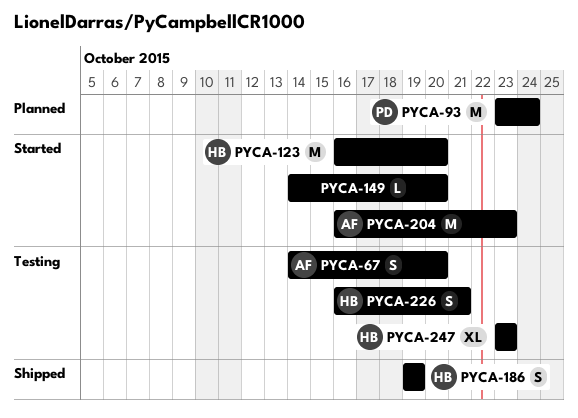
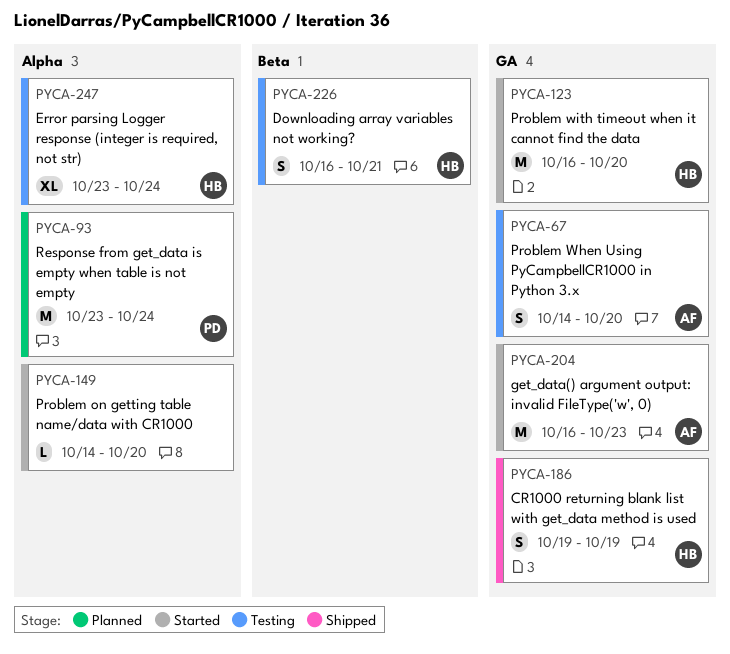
PYCA-247, due: Oct 23 -> Oct 24

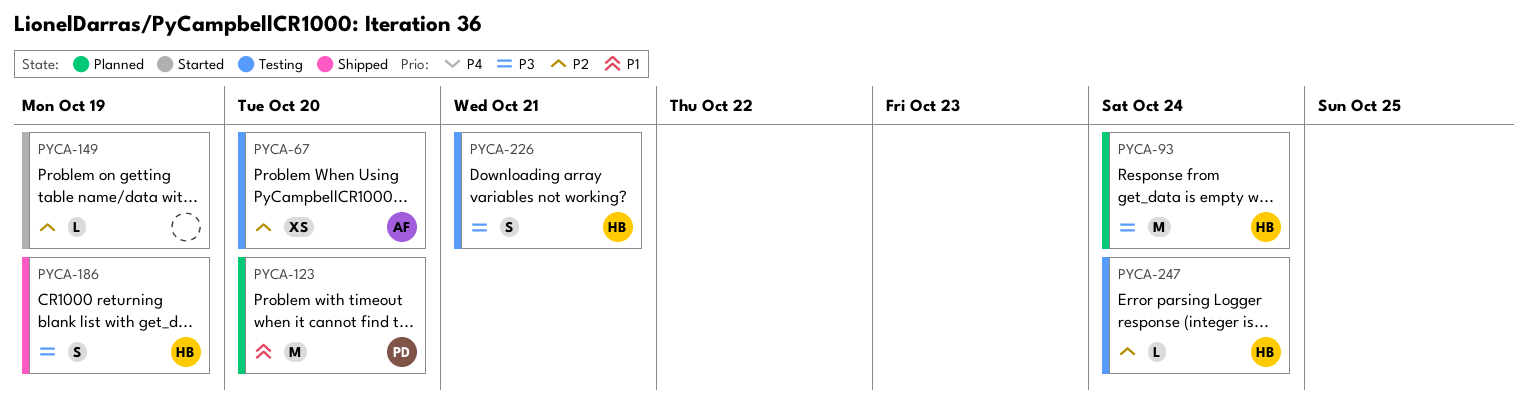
PYCA-67, estimate: S -> XS
PYCA-93, owner: PD -> HB
PYCA-123, status: Started -> Planned
PYCA-123, owner: HB -> PD
PYCA-149, due: Oct 20 -> Oct 19
PYCA-204: present -> none
PYCA-247, estimate: XL -> L

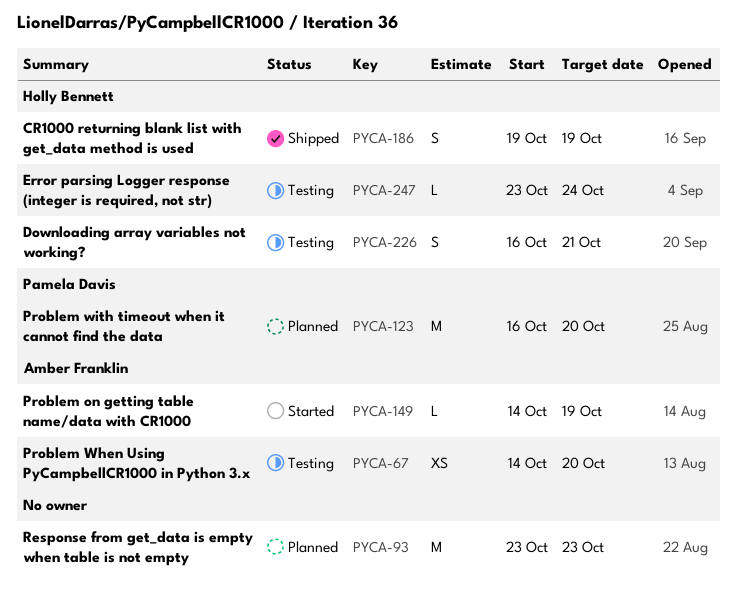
PYCA-93, owner: Holly Bennett -> none
PYCA-93, due: Oct 24 -> Oct 23
PYCA-149, owner: none -> Amber Franklin

